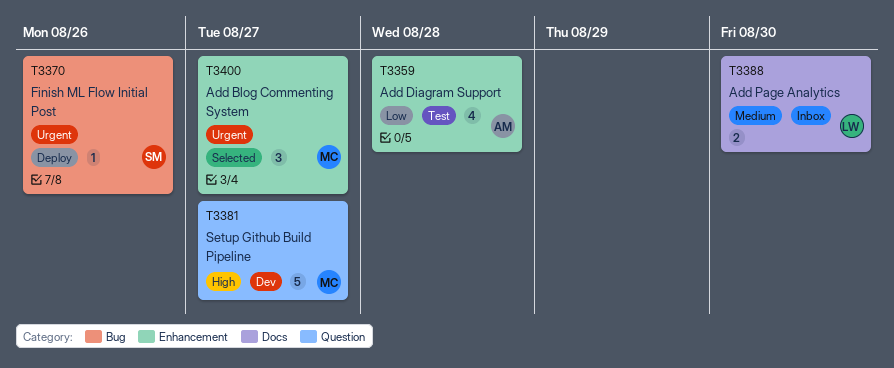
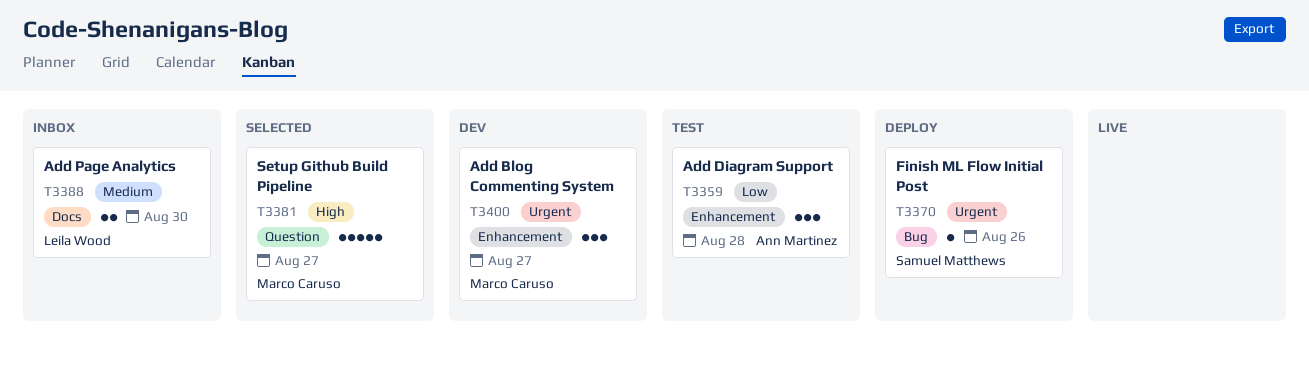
T3359, estimate: 4 -> 3
T3381, status: Dev -> Selected
T3400, status: Selected -> Dev

